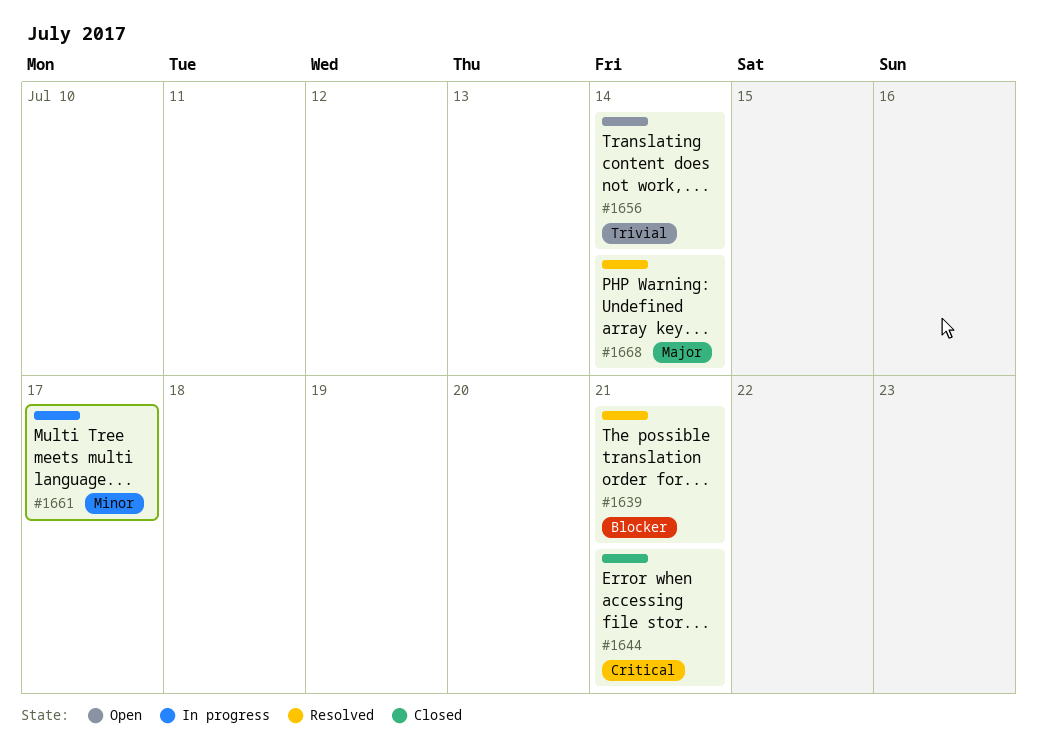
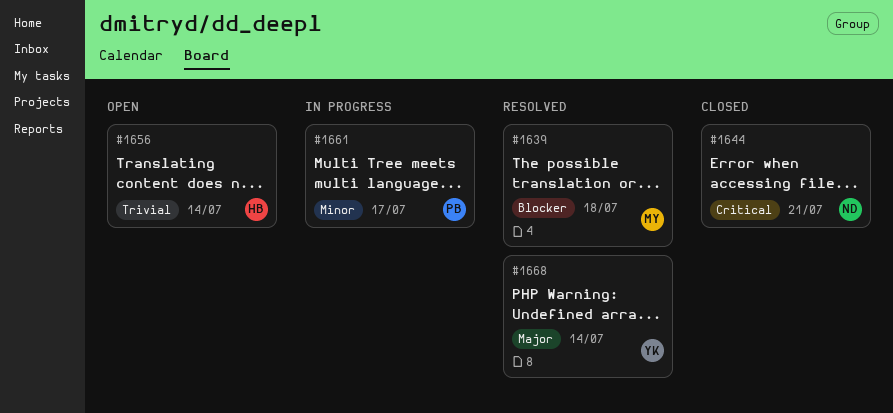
#1639, due: Jul 21 -> Jul 18

